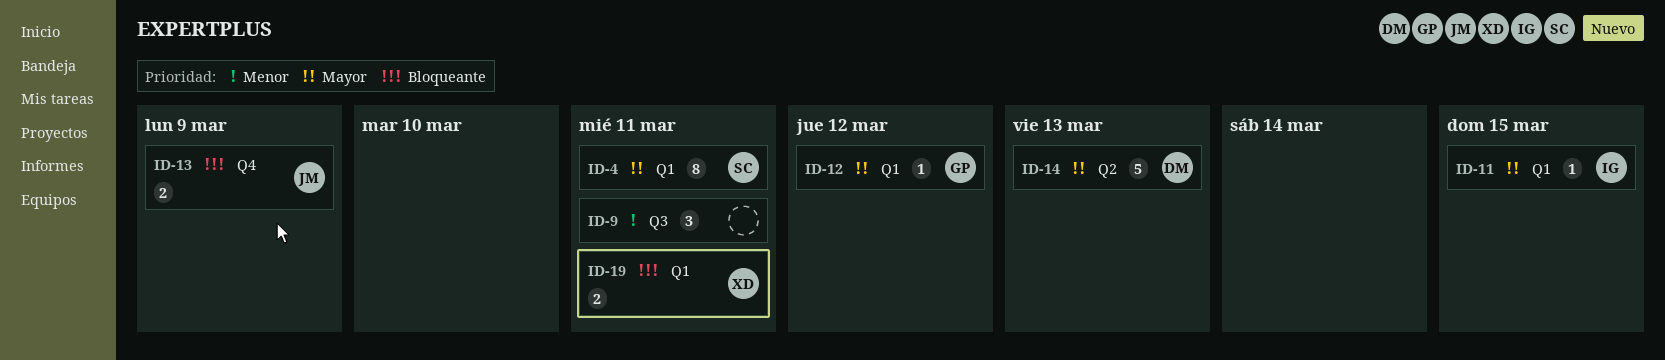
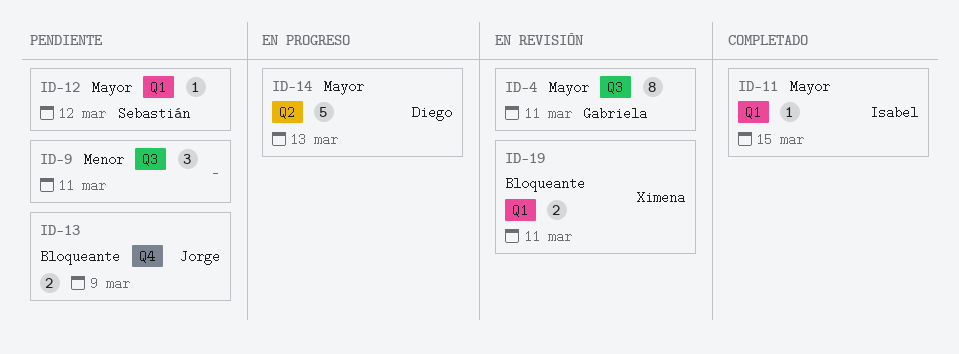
ID-4, owner: Sebastián -> Gabriela
ID-4, label: Q1 -> Q3
ID-12, owner: Gabriela -> Sebastián

